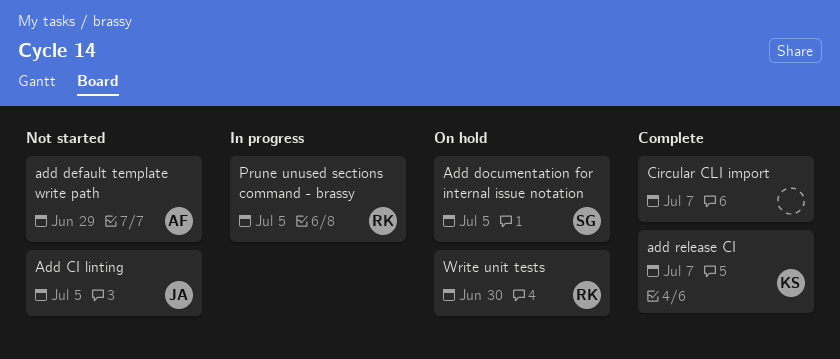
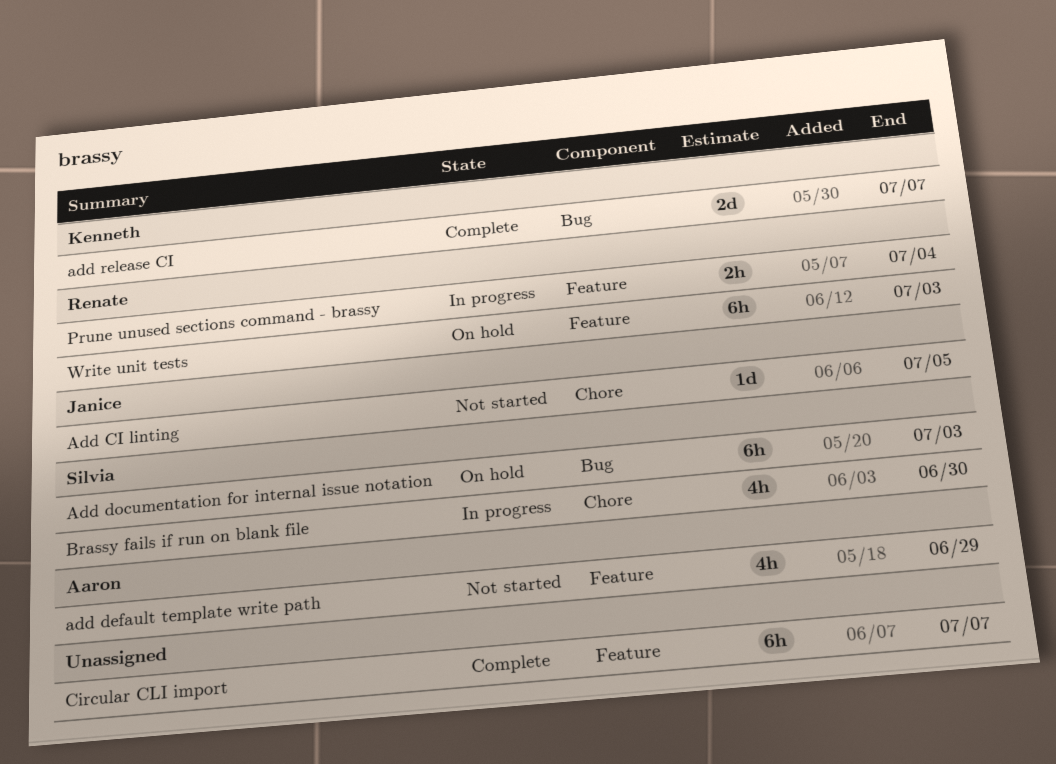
Add documentation for internal issue notation, due: Jul 5 -> Jul 3
Brassy fails if run on blank file: none -> present
Prune unused sections command - brassy, due: Jul 5 -> Jul 4
Write unit tests, due: Jun 30 -> Jul 3

